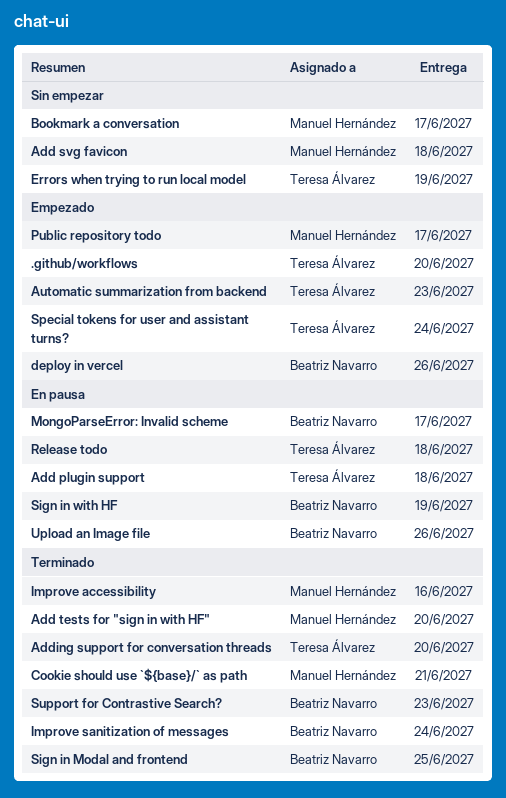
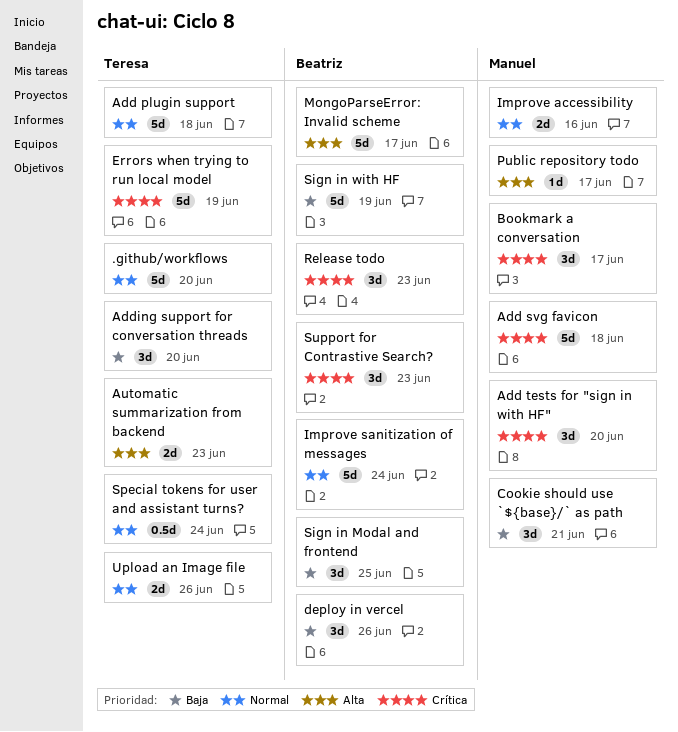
Release todo, owner: Teresa Álvarez -> Beatriz Navarro
Release todo, due: Jun 18 -> Jun 23
Upload an Image file, owner: Beatriz Navarro -> Teresa Álvarez

